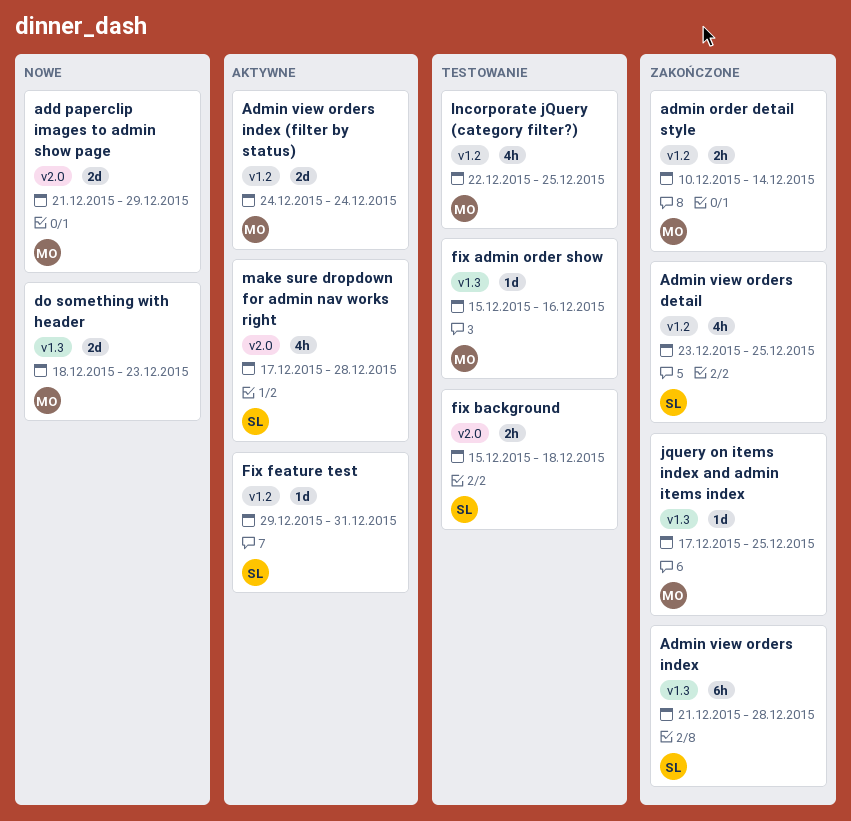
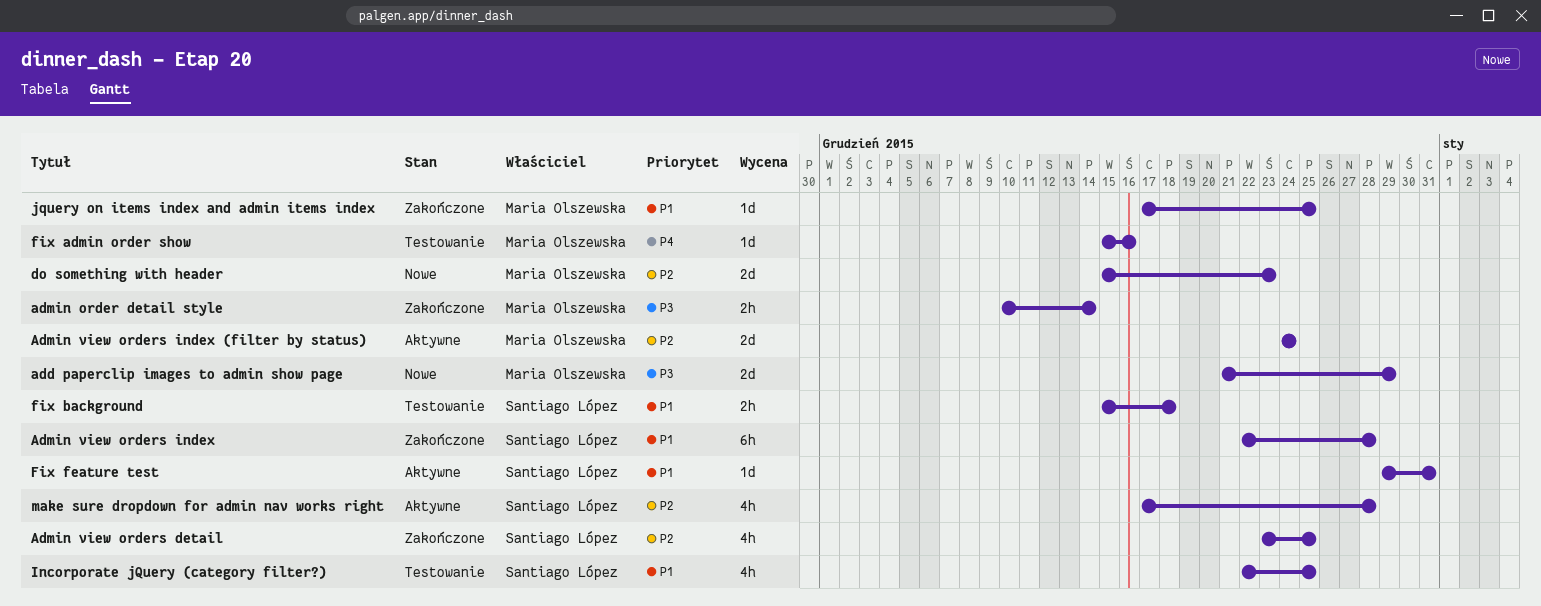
Admin view orders index, start: Dec 21 -> Dec 22
do something with header, start: Dec 18 -> Dec 15
Incorporate jQuery (category filter?), owner: Maria Olszewska -> Santiago López

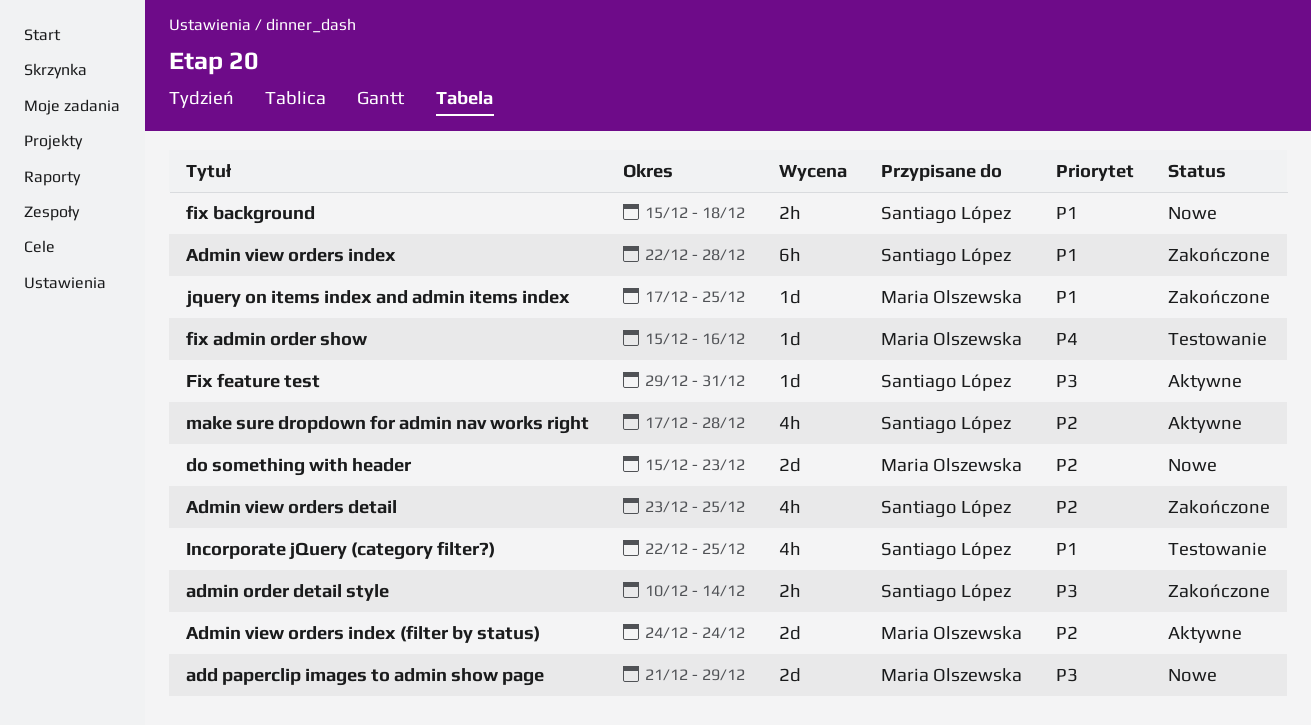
admin order detail style, owner: Maria Olszewska -> Santiago López
fix background, status: Testowanie -> Nowe
Fix feature test, priority: P1 -> P3

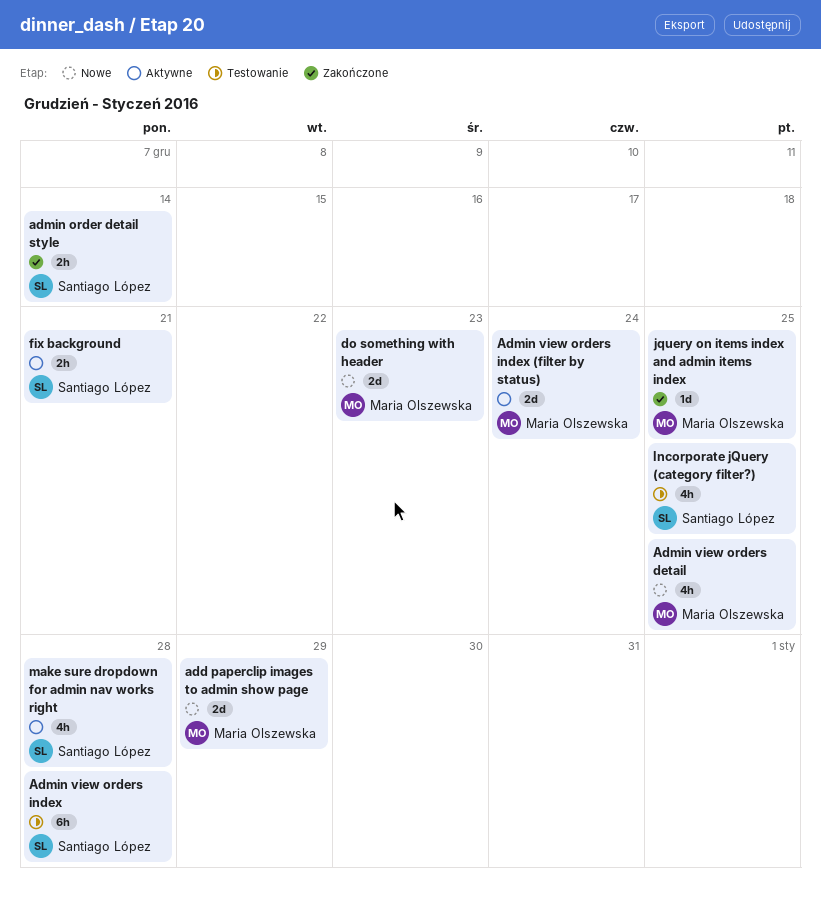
Admin view orders detail, status: Zakończone -> Nowe
Admin view orders detail, owner: Santiago López -> Maria Olszewska
Admin view orders index, status: Zakończone -> Testowanie
fix admin order show: present -> none
fix background, status: Nowe -> Aktywne
fix background, due: Dec 18 -> Dec 21
Fix feature test: present -> none

